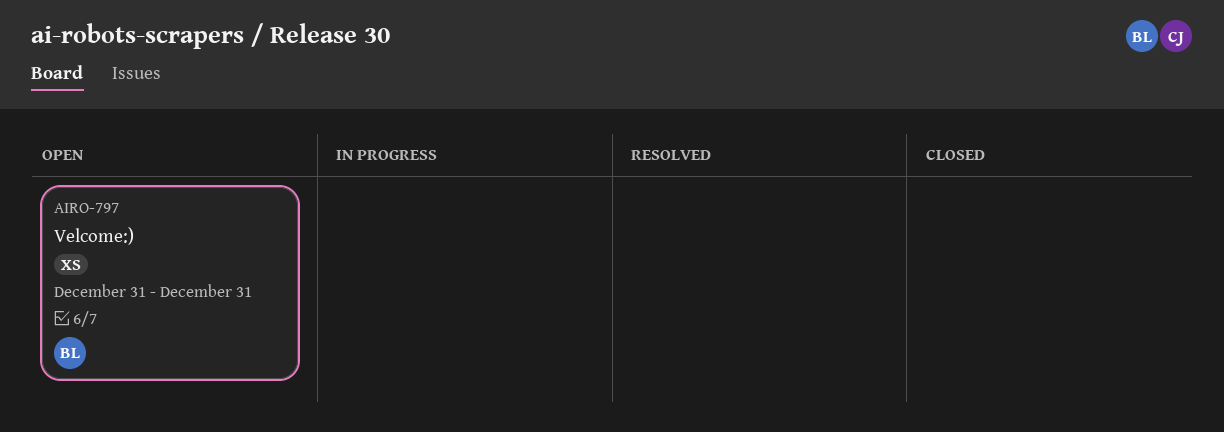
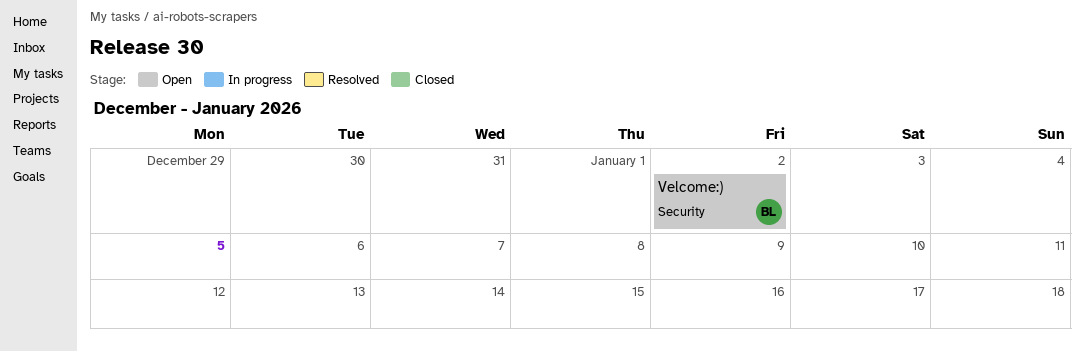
Velcome:), due: Dec 31 -> Jan 2

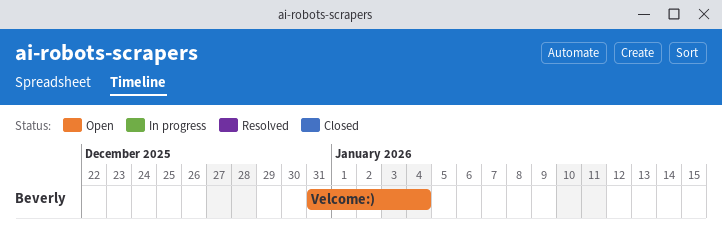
Velcome:), due: Jan 2 -> Jan 4

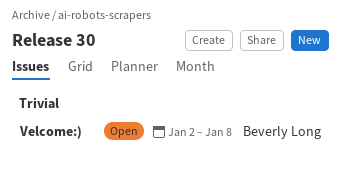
Velcome:), start: Dec 31 -> Jan 2
Velcome:), due: Jan 4 -> Jan 8

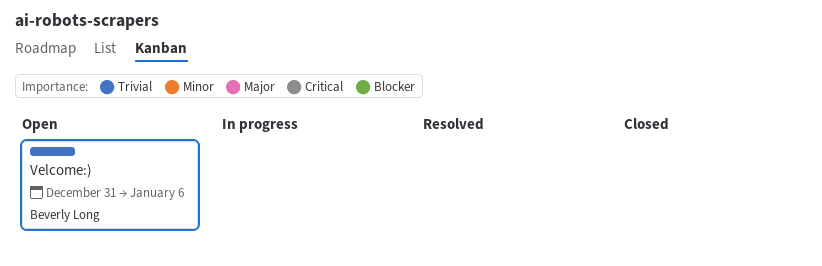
Velcome:), start: Jan 2 -> Dec 31
Velcome:), due: Jan 8 -> Jan 6

